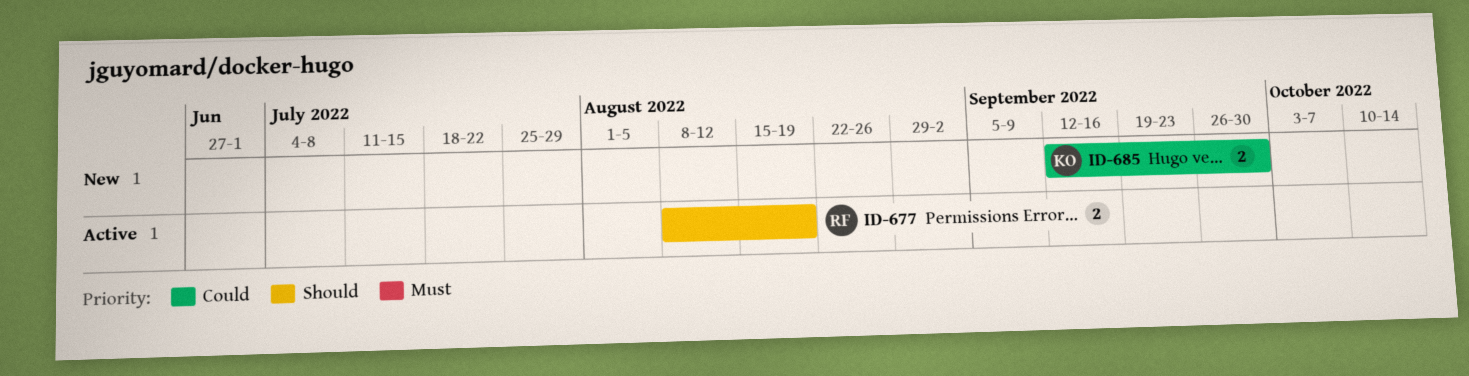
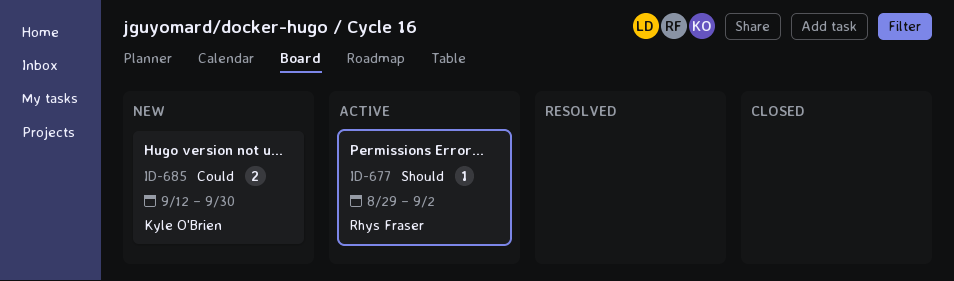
ID-677, estimate: 2 -> 1
ID-677, start: Aug 8 -> Aug 29
ID-677, due: Aug 19 -> Sep 2

